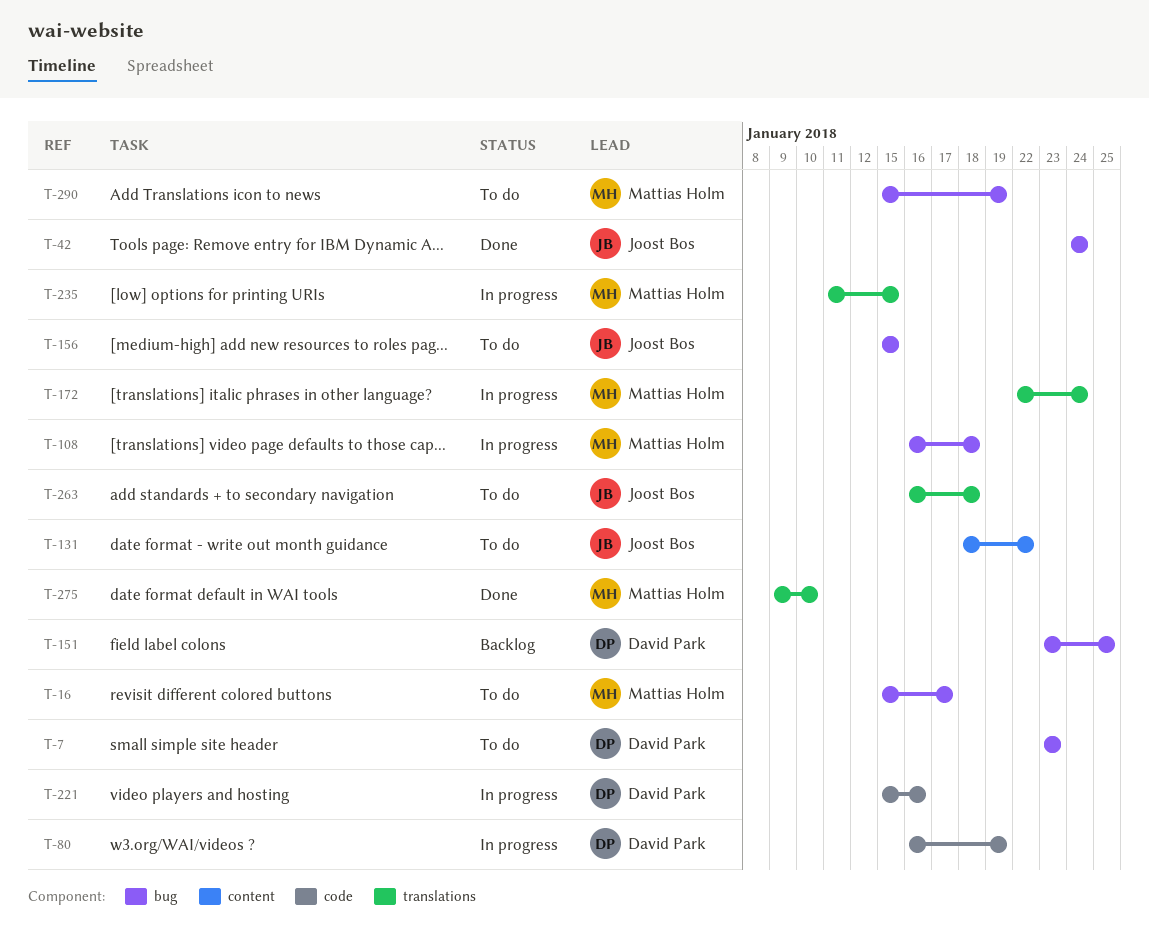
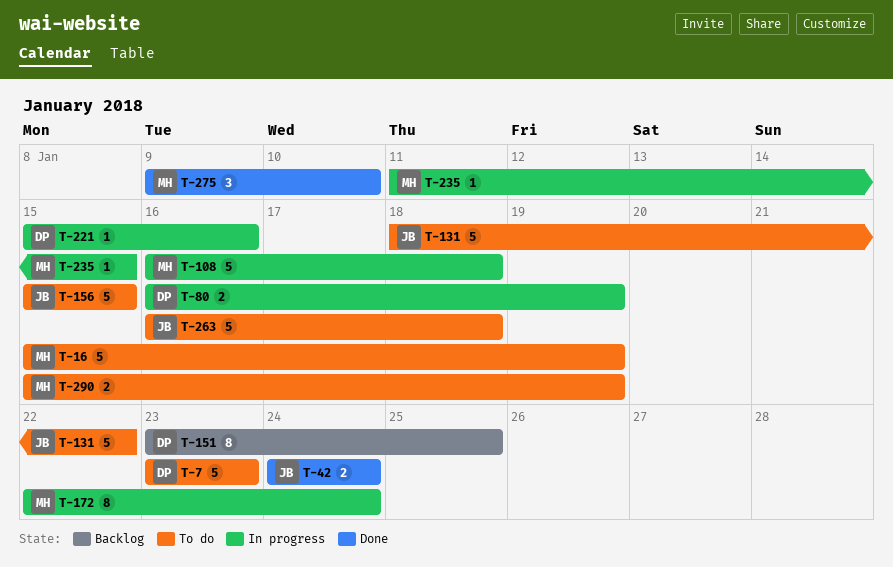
T-16, due: Jan 17 -> Jan 19

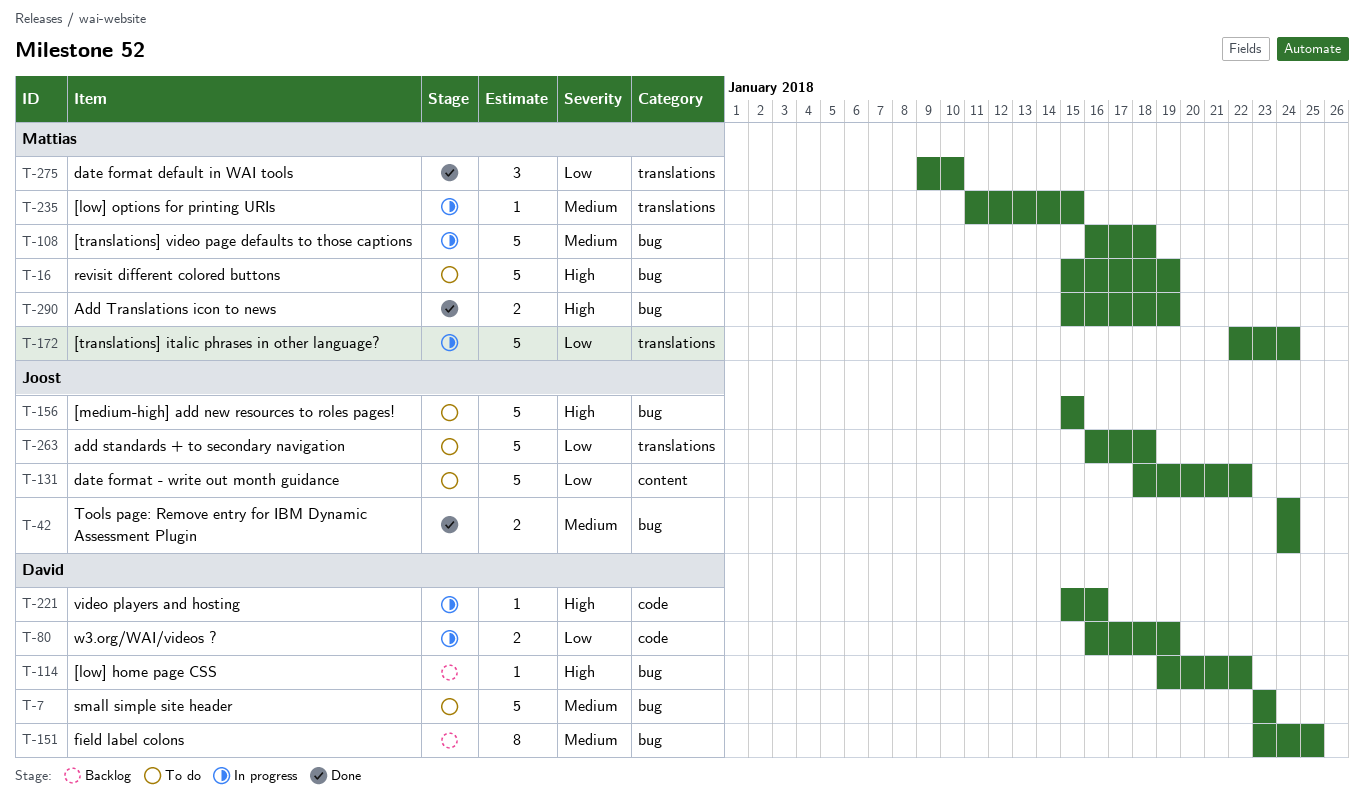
T-114: none -> present
T-172, estimate: 8 -> 5
T-290, status: To do -> Done

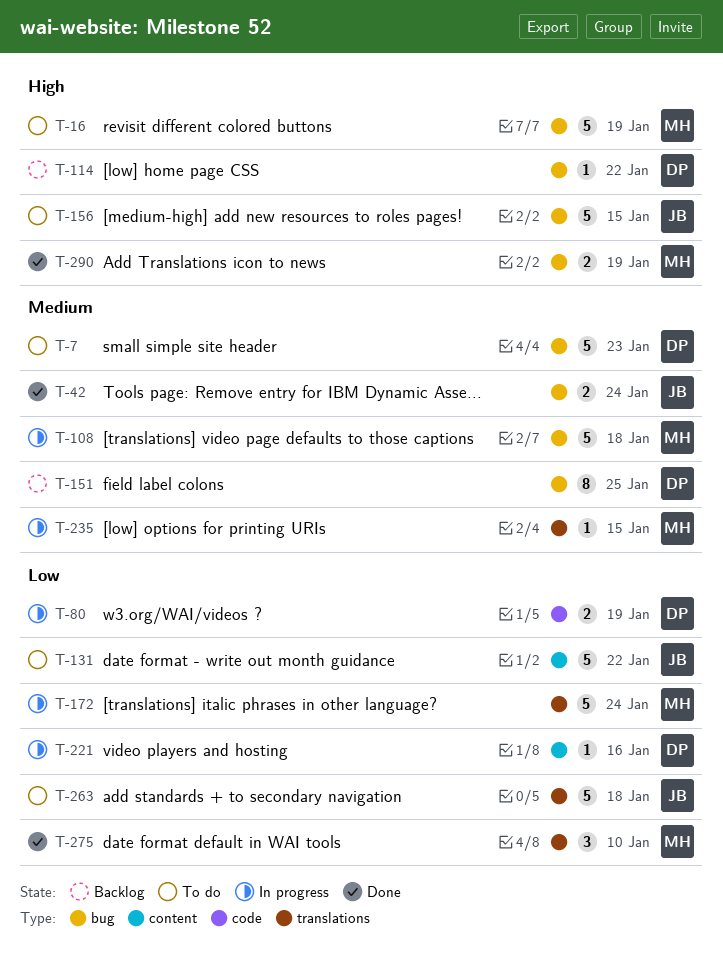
T-221, priority: High -> Low
T-221, label: code -> content

